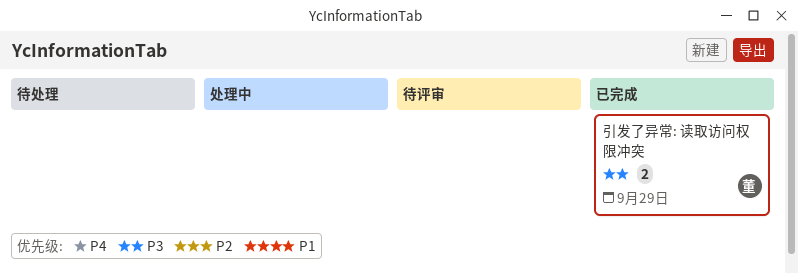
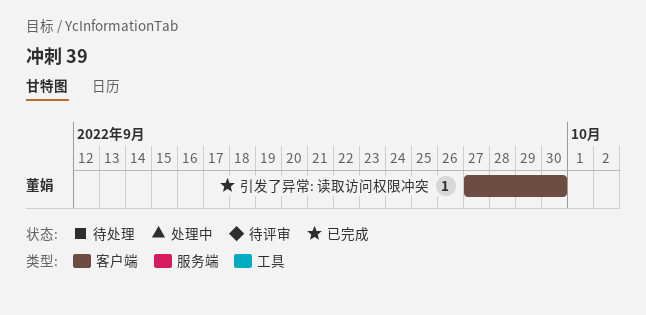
引发了异常: 读取访问权限冲突, estimate: 2 -> 1
引发了异常: 读取访问权限冲突, due: Sep 29 -> Sep 30

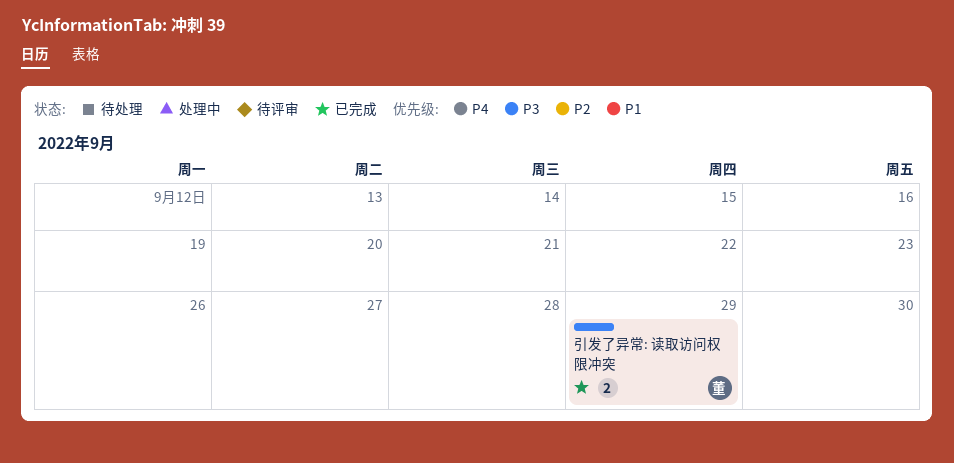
引发了异常: 读取访问权限冲突, estimate: 1 -> 2
引发了异常: 读取访问权限冲突, due: Sep 30 -> Sep 29

